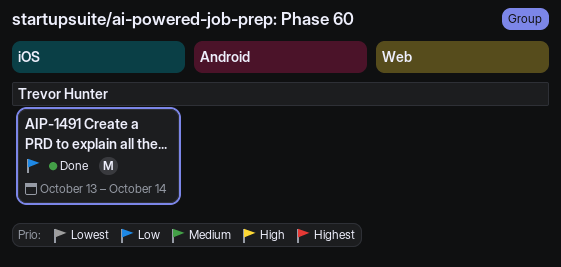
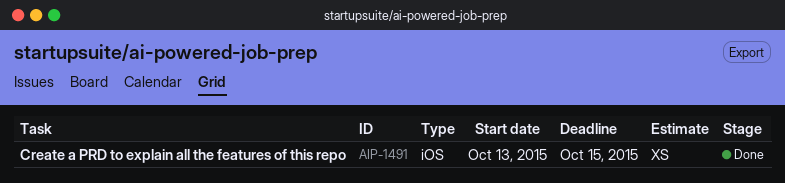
AIP-1491, estimate: M -> XS
AIP-1491, due: Oct 14 -> Oct 15

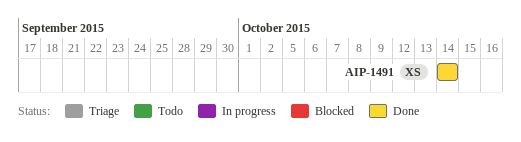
AIP-1491, start: Oct 13 -> Oct 14
AIP-1491, due: Oct 15 -> Oct 14

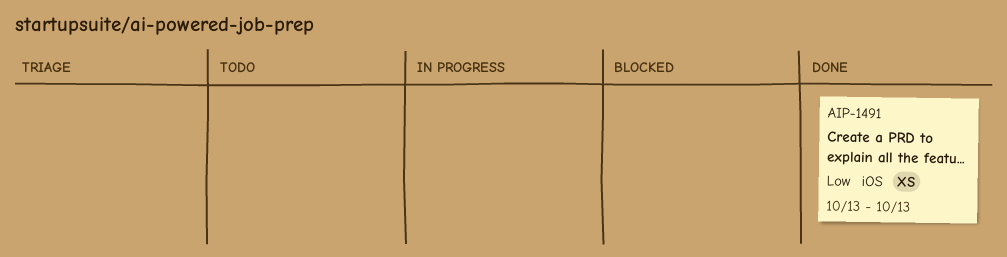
AIP-1491, start: Oct 14 -> Oct 13
AIP-1491, due: Oct 14 -> Oct 13

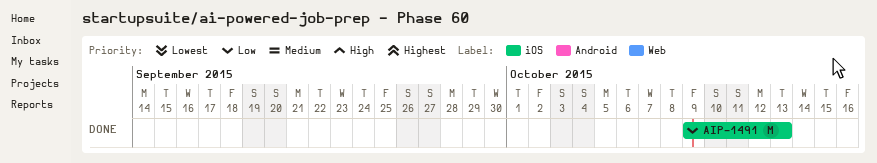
AIP-1491, estimate: XS -> M
AIP-1491, start: Oct 13 -> Oct 9

